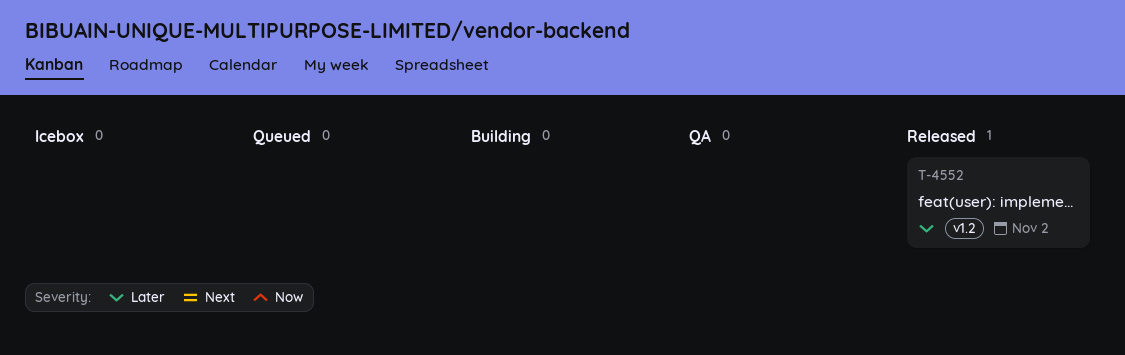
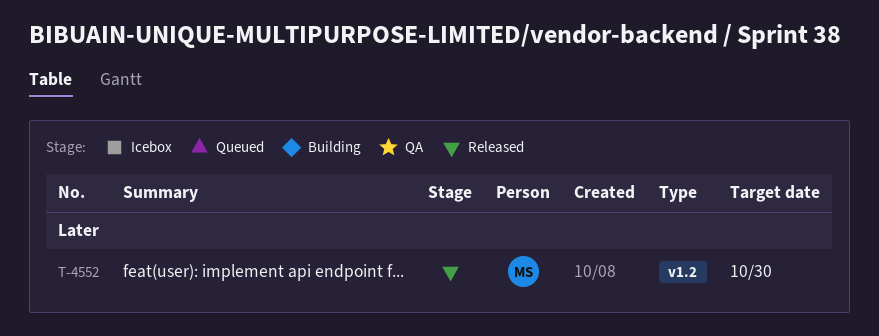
T-4552, due: Nov 2 -> Oct 30

